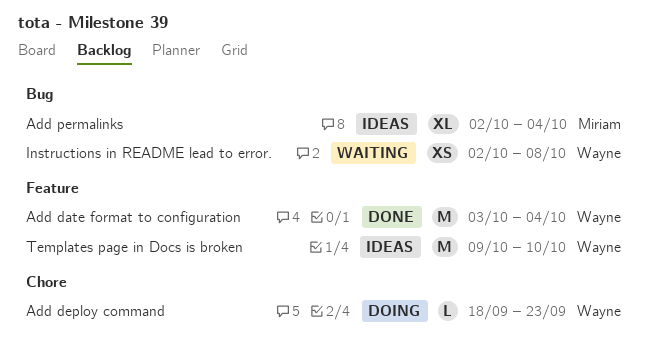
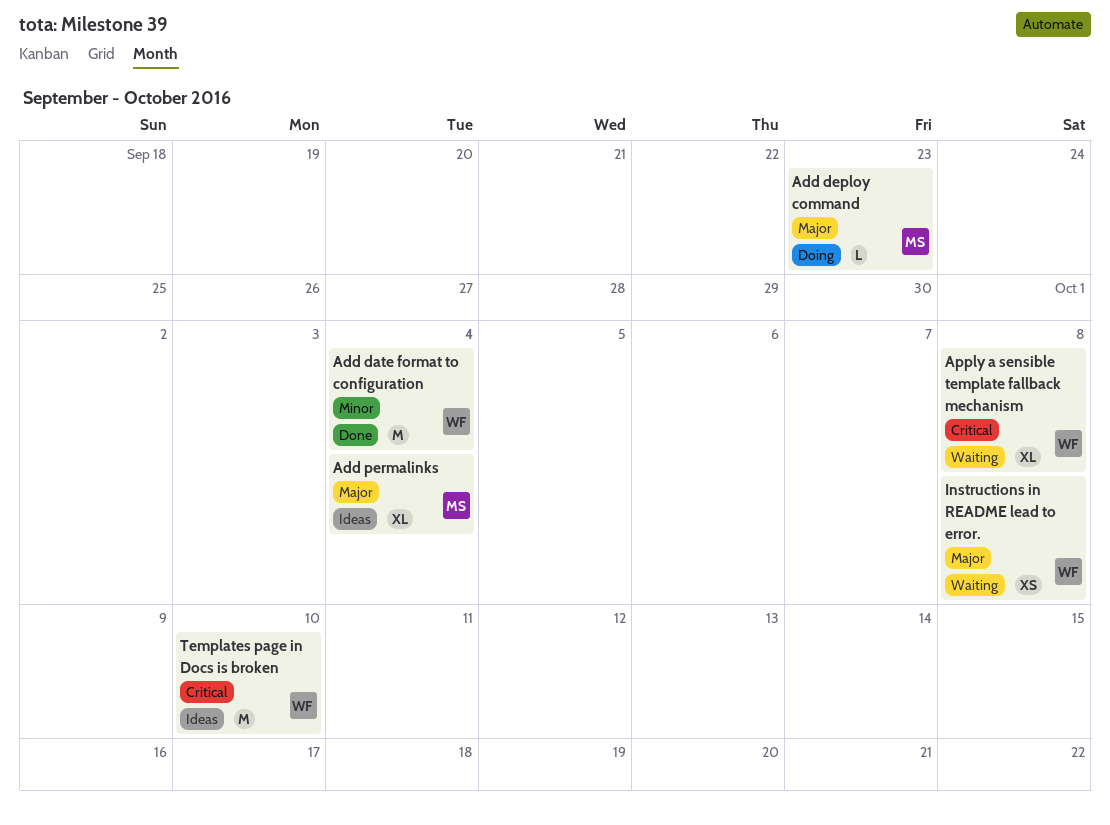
Add deploy command, owner: Wayne -> Miriam
Apply a sensible template fallback mechanism: none -> present

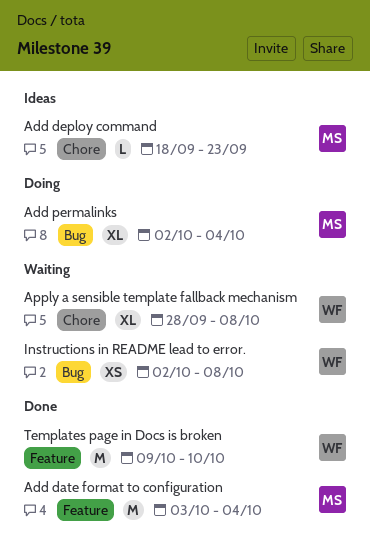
Add date format to configuration, owner: WF -> MS
Add deploy command, status: Doing -> Ideas
Add permalinks, status: Ideas -> Doing
Templates page in Docs is broken, status: Ideas -> Done

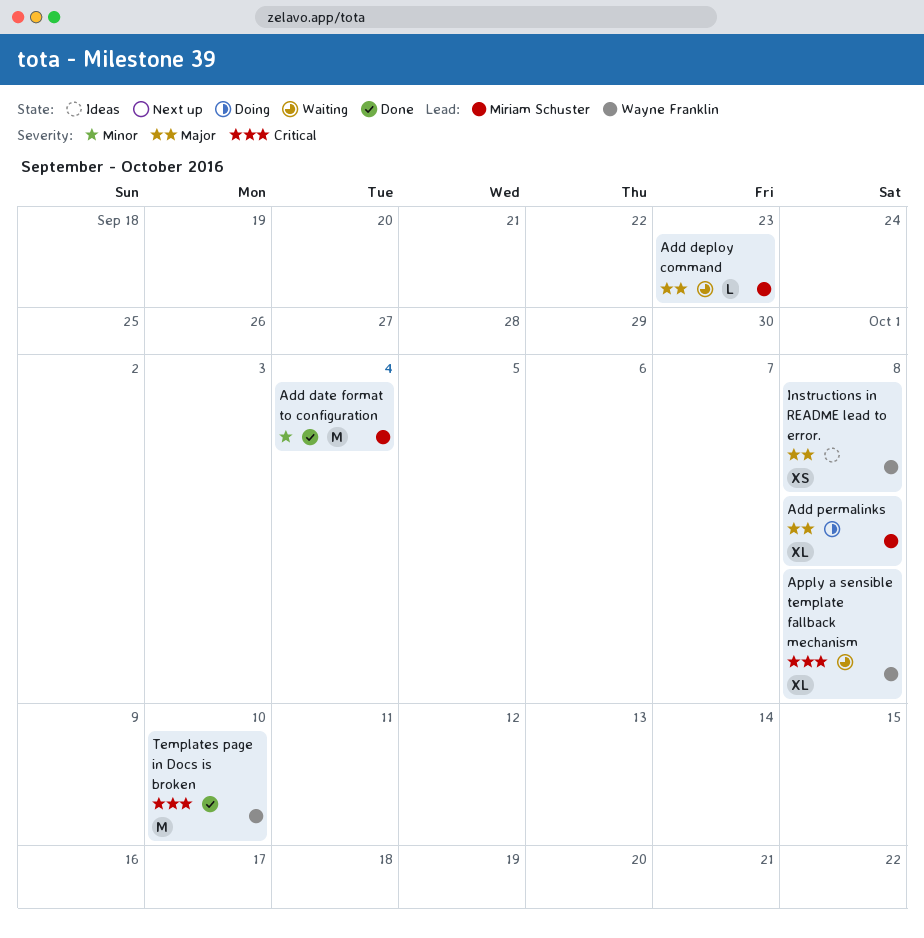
Add deploy command, status: Ideas -> Waiting
Add permalinks, due: Oct 4 -> Oct 8
Instructions in README lead to error., status: Waiting -> Ideas

